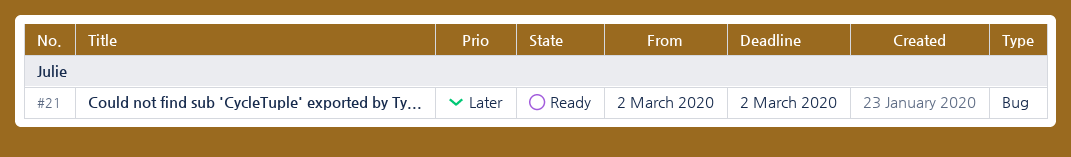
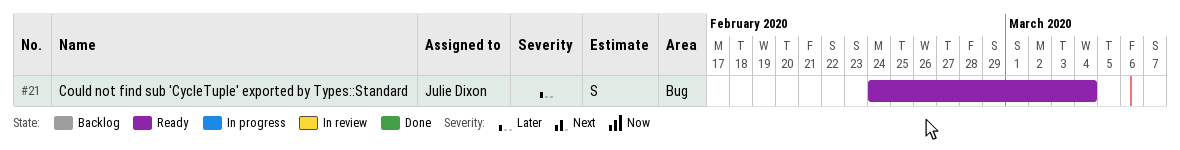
#21, start: Mar 2 -> Feb 24
#21, due: Mar 2 -> Mar 4

